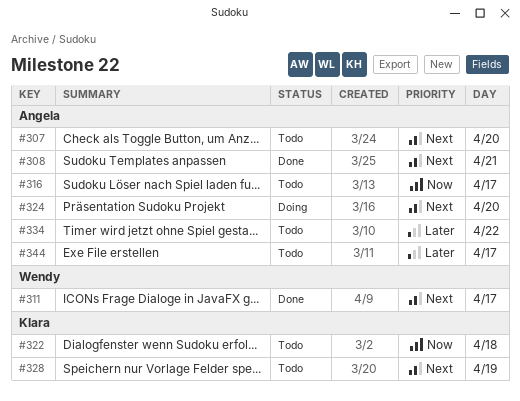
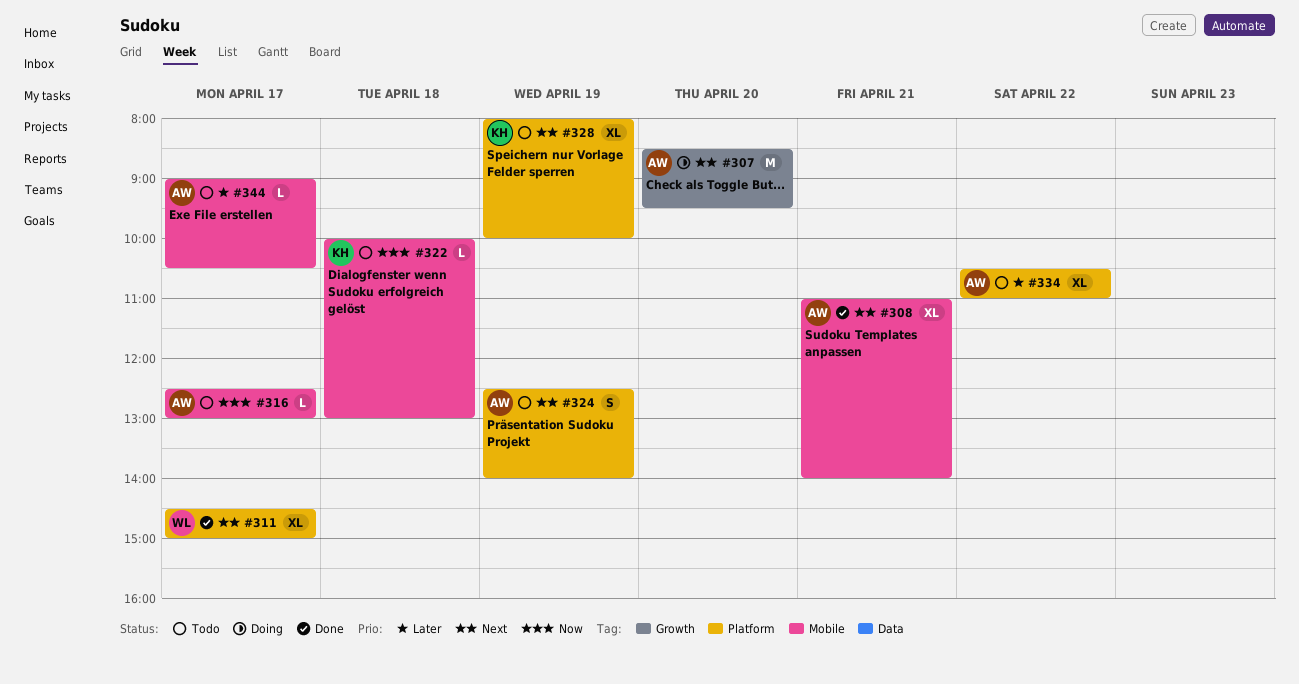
#307, status: Todo -> Doing
#324, status: Doing -> Todo
#324, day: Apr 20 -> Apr 19

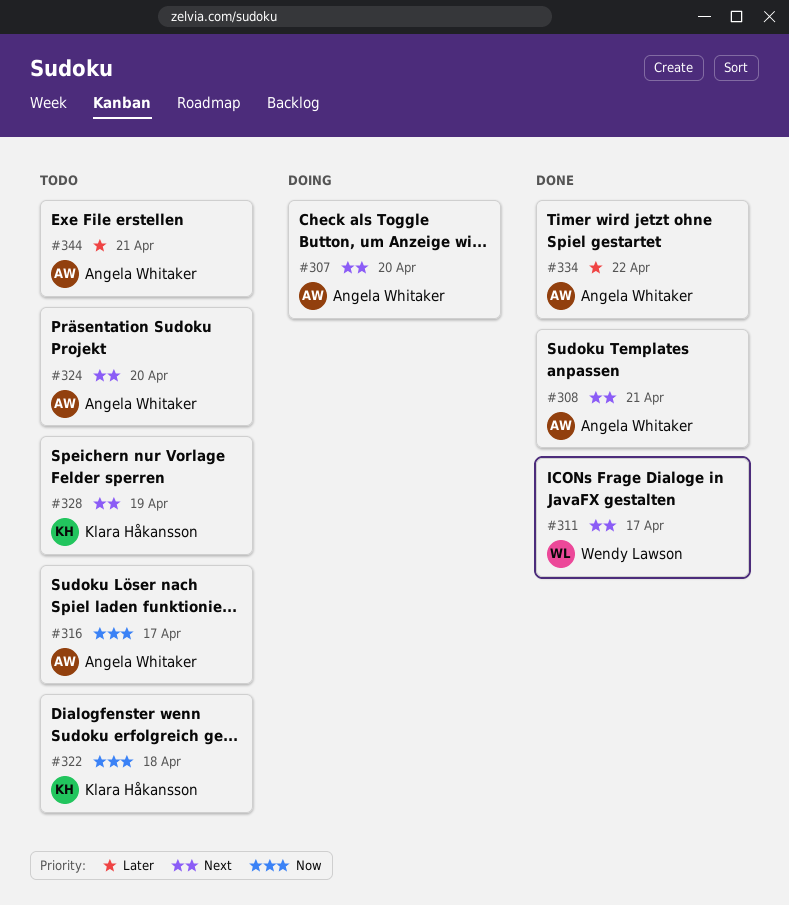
#324, day: Apr 19 -> Apr 20
#334, status: Todo -> Done
#344, day: Apr 17 -> Apr 21

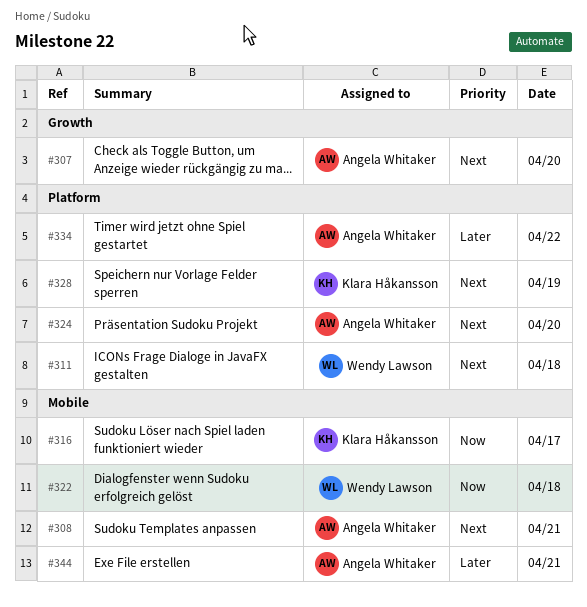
#311, day: Apr 17 -> Apr 18
#316, owner: Angela Whitaker -> Klara Håkansson
#322, owner: Klara Håkansson -> Wendy Lawson

